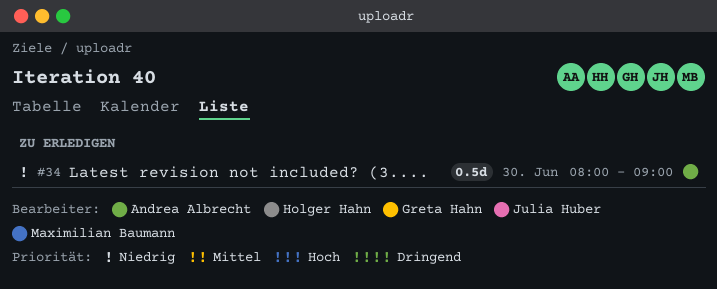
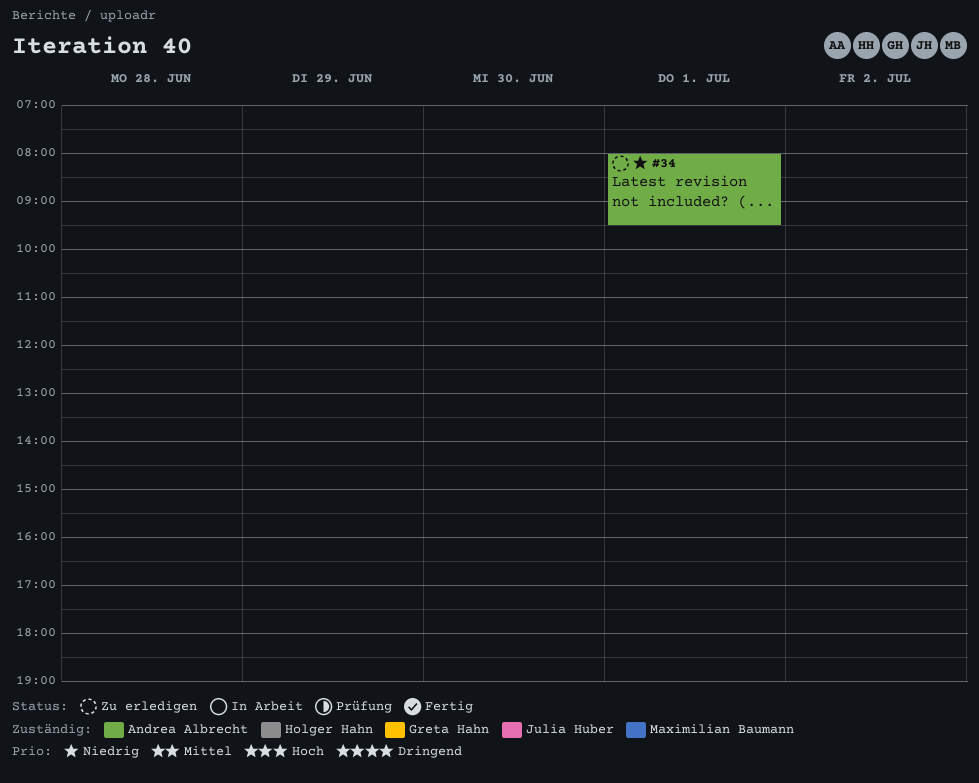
#34, day: Jun 30 -> Jul 1
#34, ends: 09:00 -> 09:30

